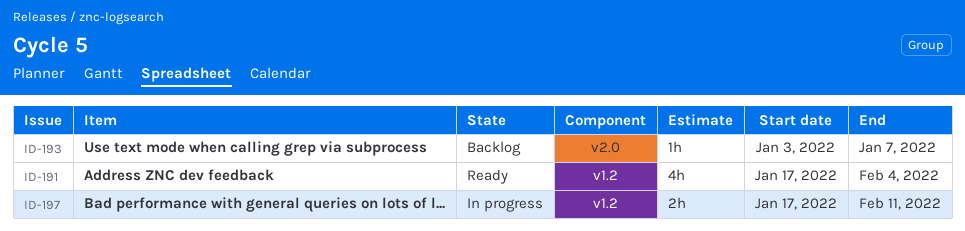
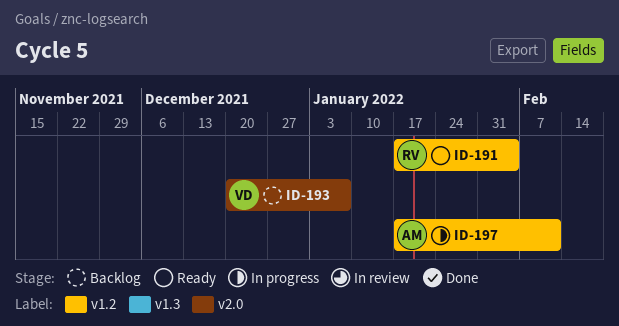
ID-193, start: Jan 3 -> Dec 20

